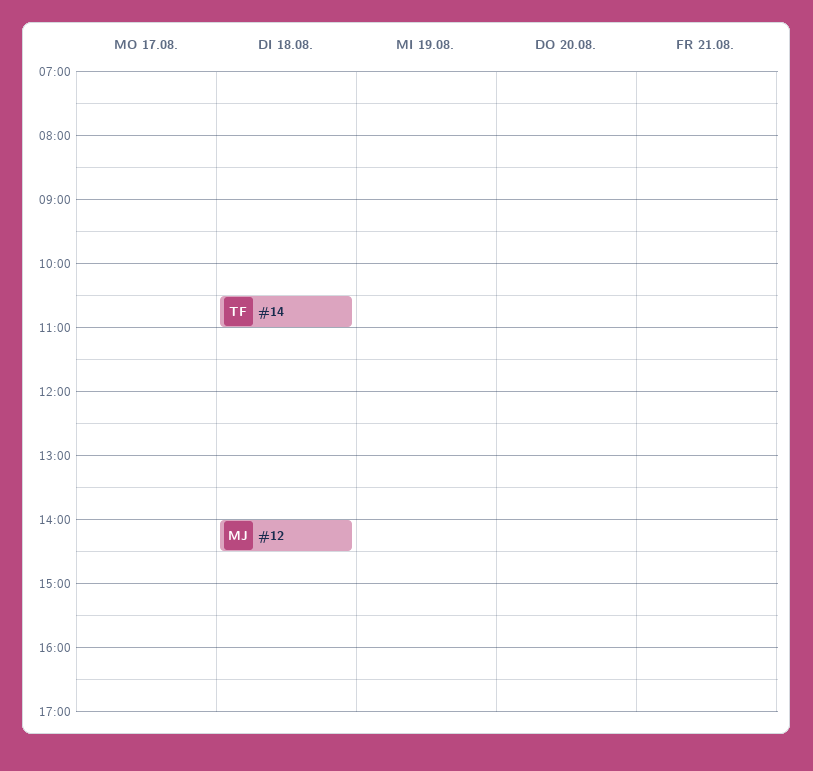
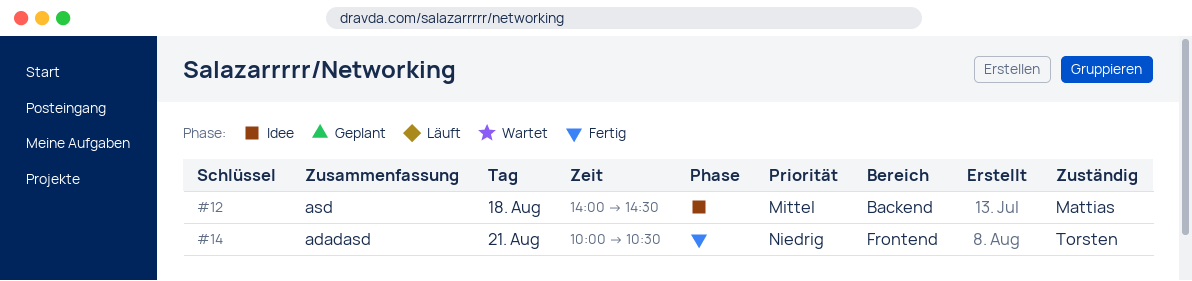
#14, day: Aug 18 -> Aug 21
#14, begins: 10:30 -> 10:00
#14, ends: 11:00 -> 10:30

